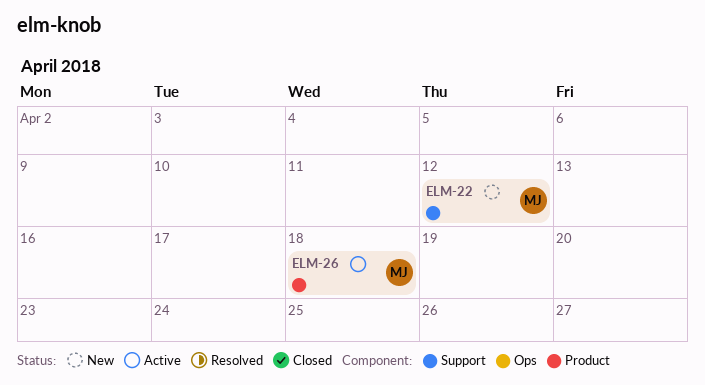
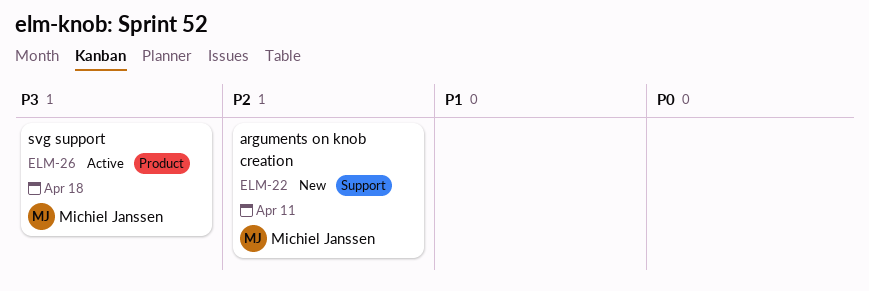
ELM-22, due: Apr 12 -> Apr 11

